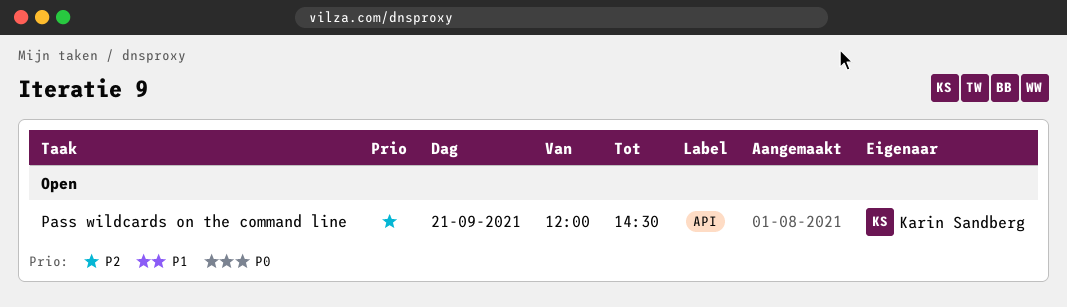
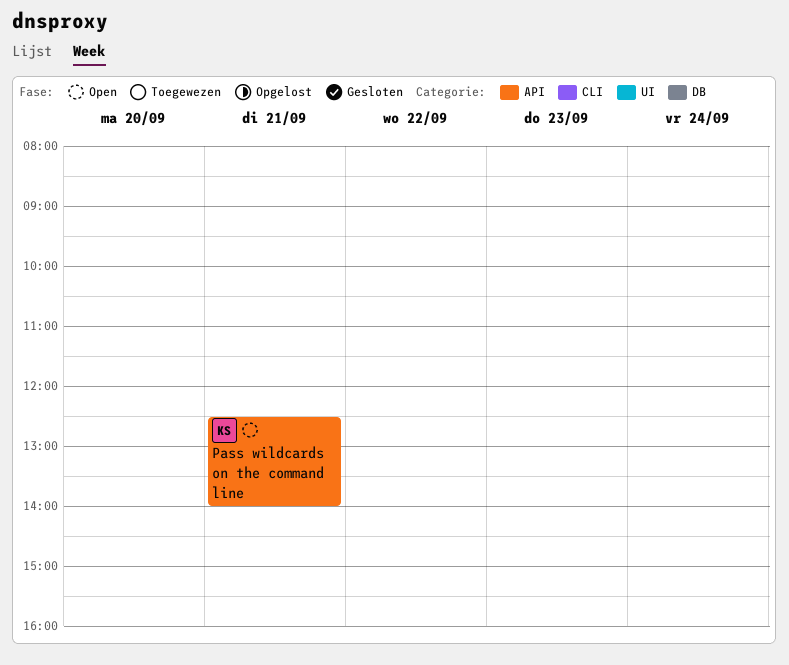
Pass wildcards on the command line, begins: 12:00 -> 12:30
Pass wildcards on the command line, ends: 14:30 -> 14:00

